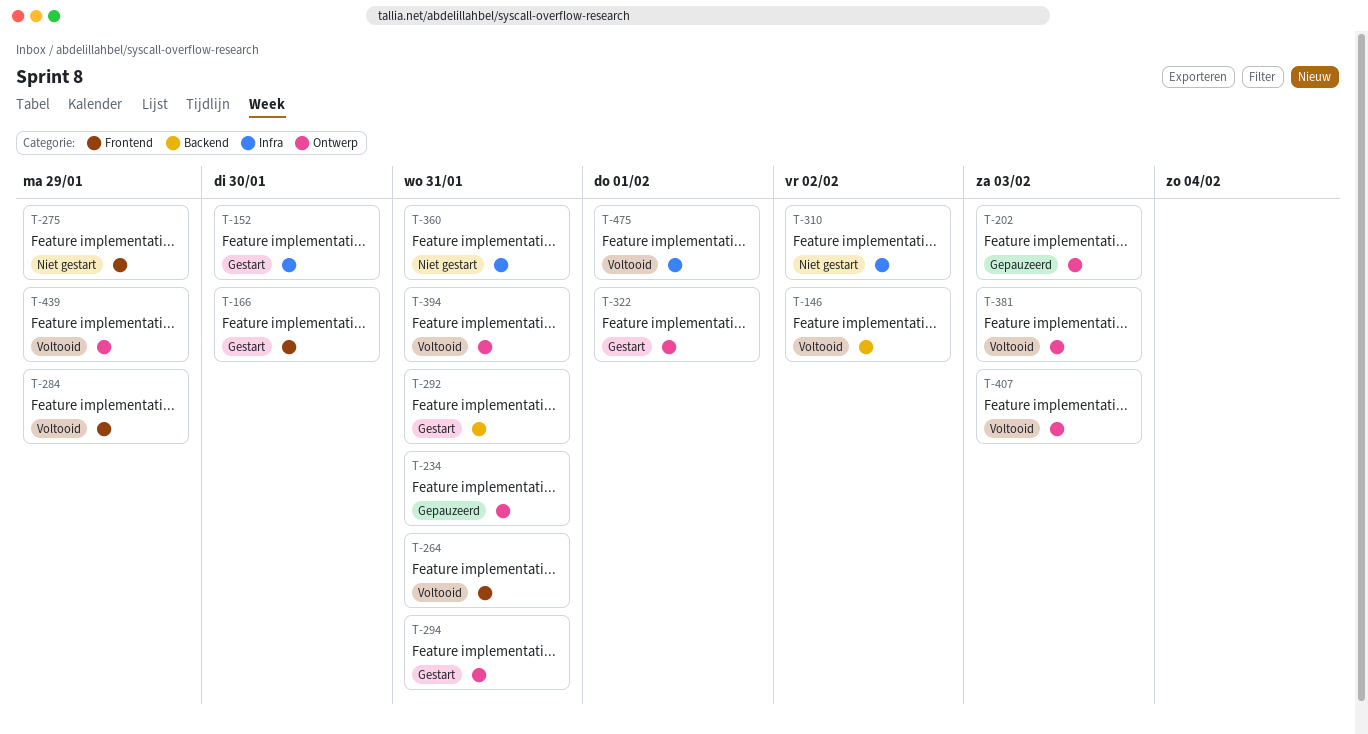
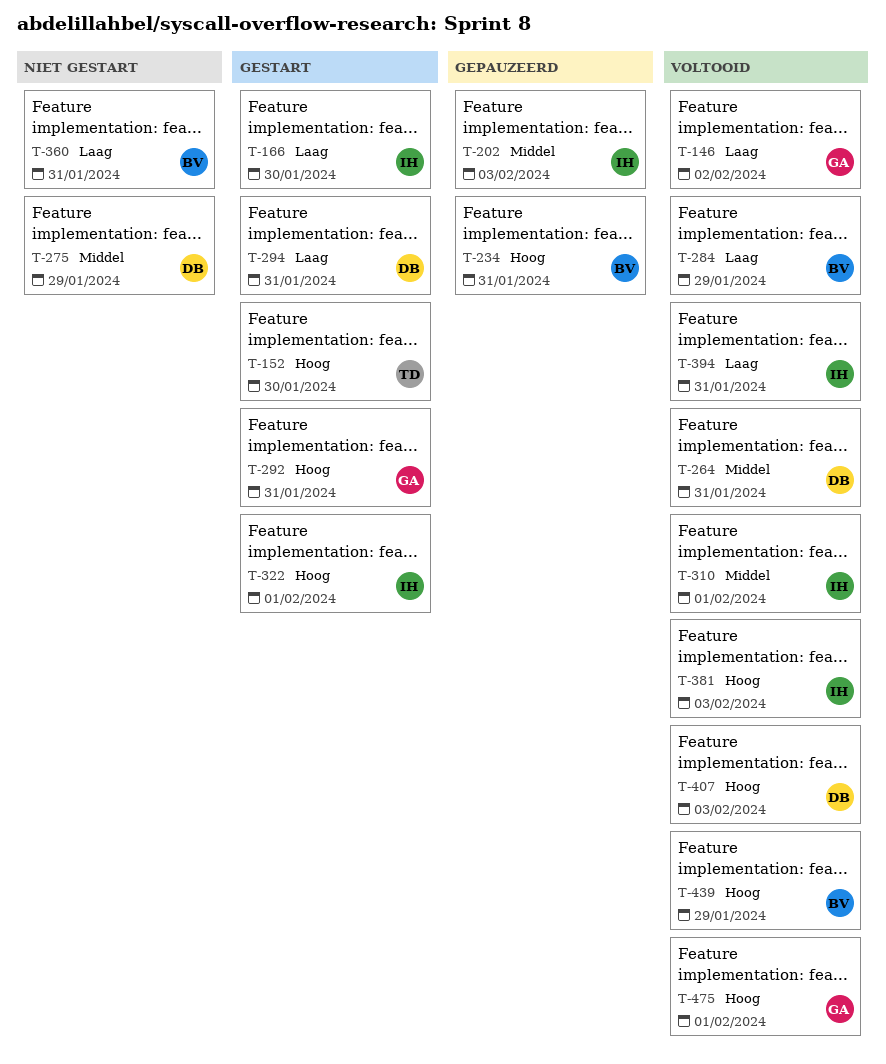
T-310, status: Niet gestart -> Voltooid
T-310, due: Feb 2 -> Feb 1

